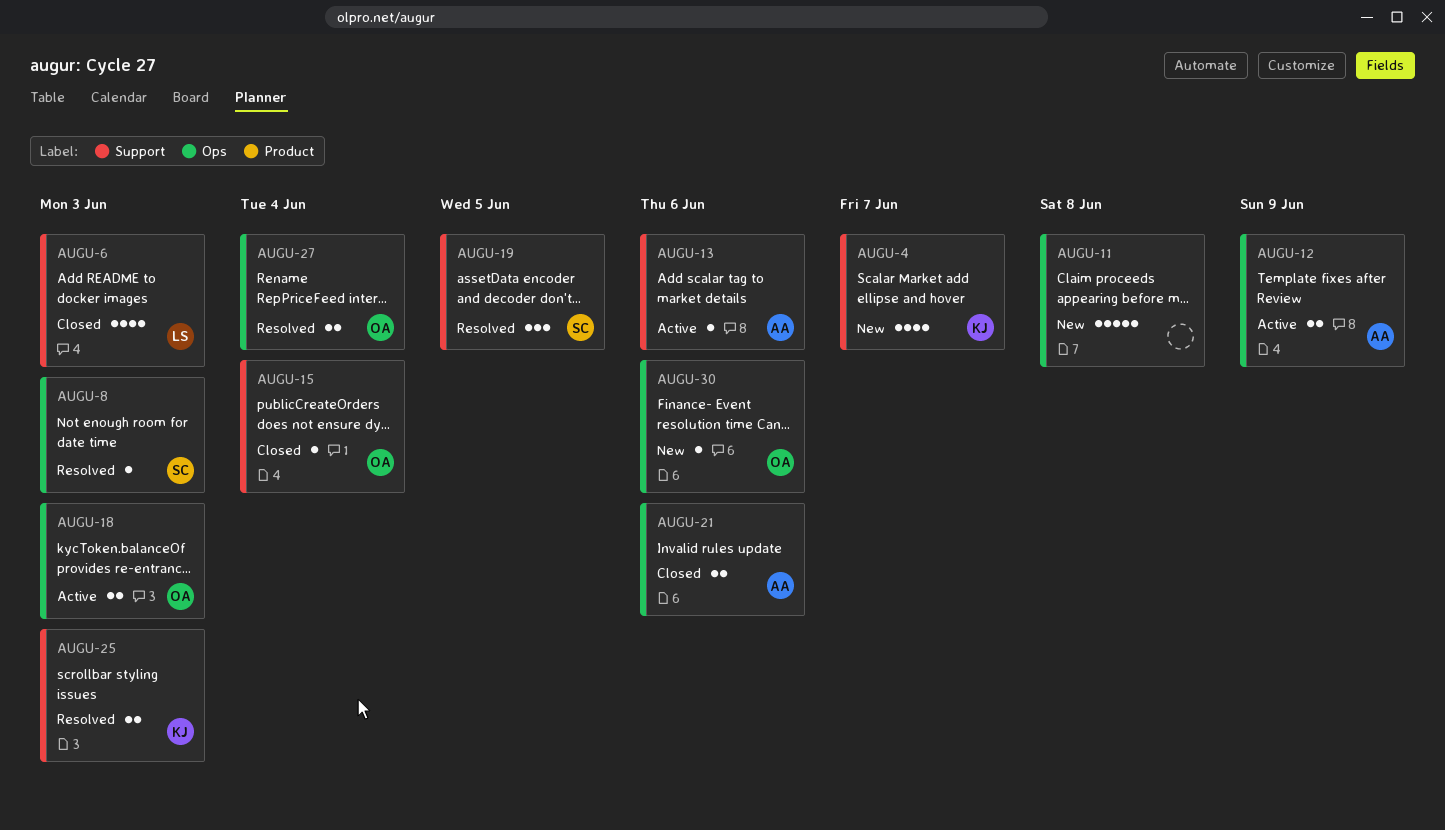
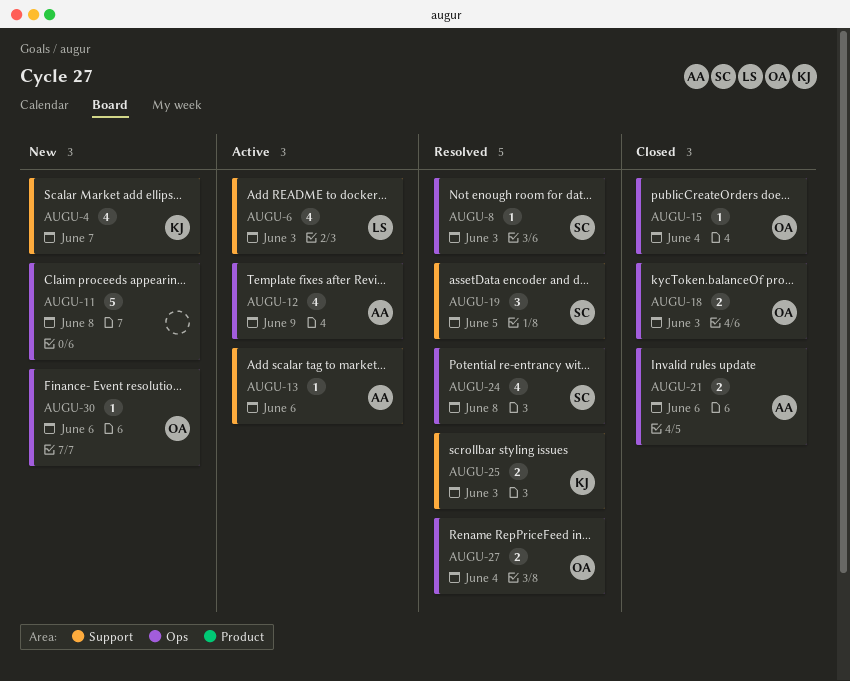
AUGU-6, status: Closed -> Active
AUGU-12, estimate: 2 -> 4
AUGU-15, label: Support -> Ops
AUGU-18, status: Active -> Closed
AUGU-24: none -> present

